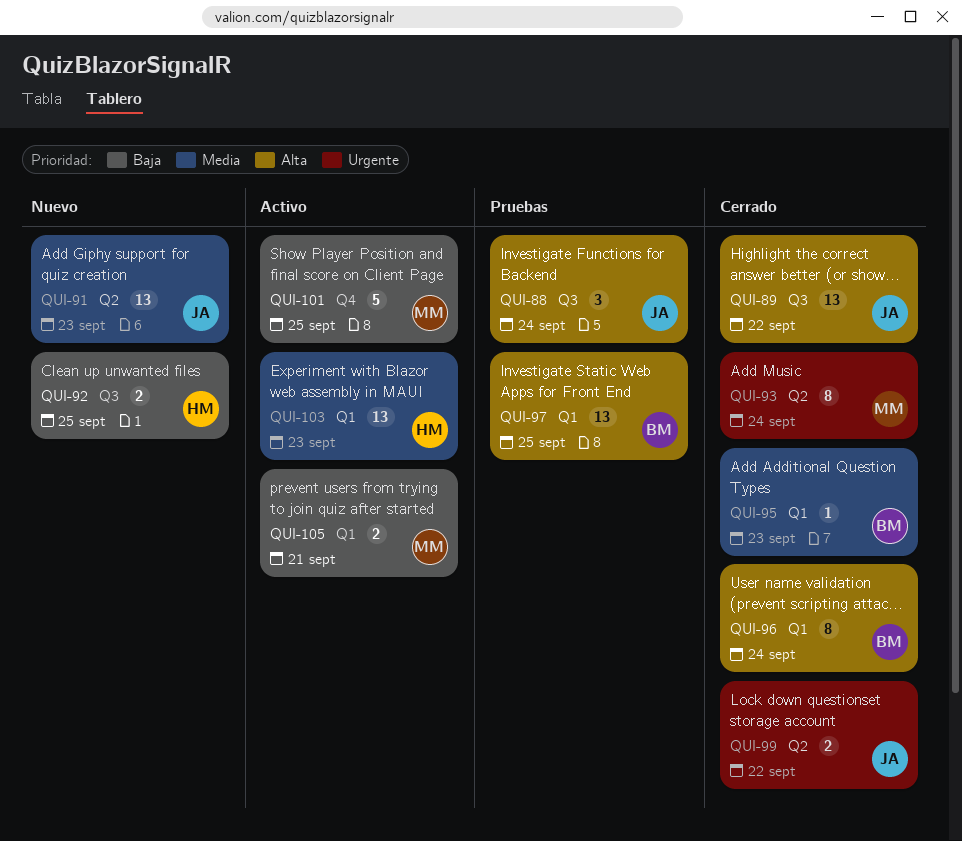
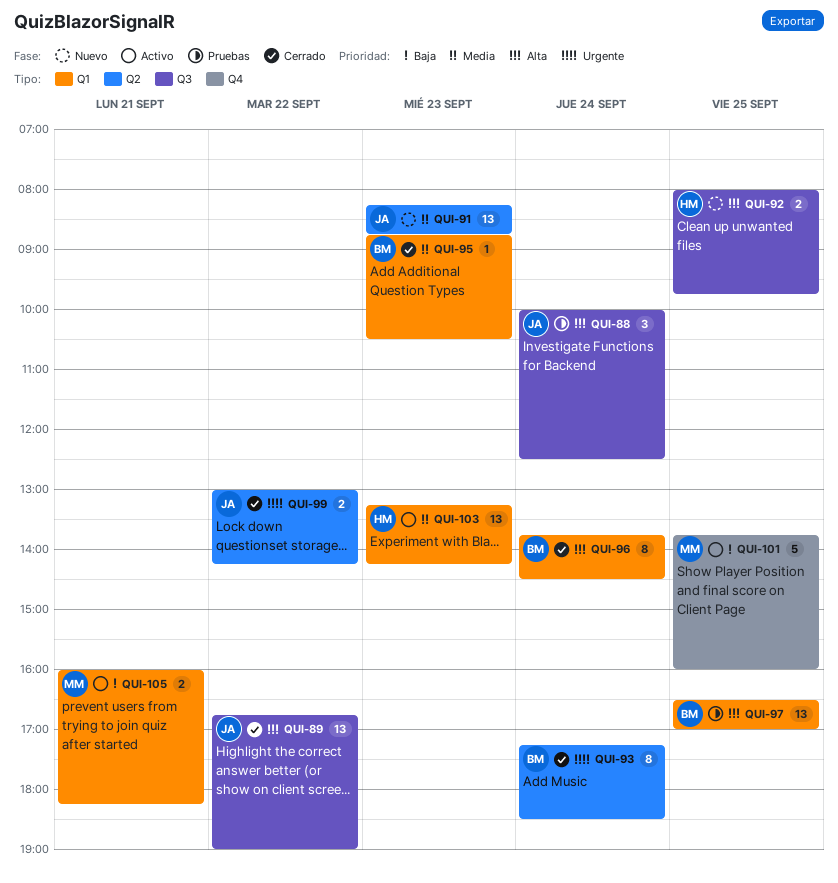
QUI-92, priority: Baja -> Alta
QUI-93, owner: MM -> BM

